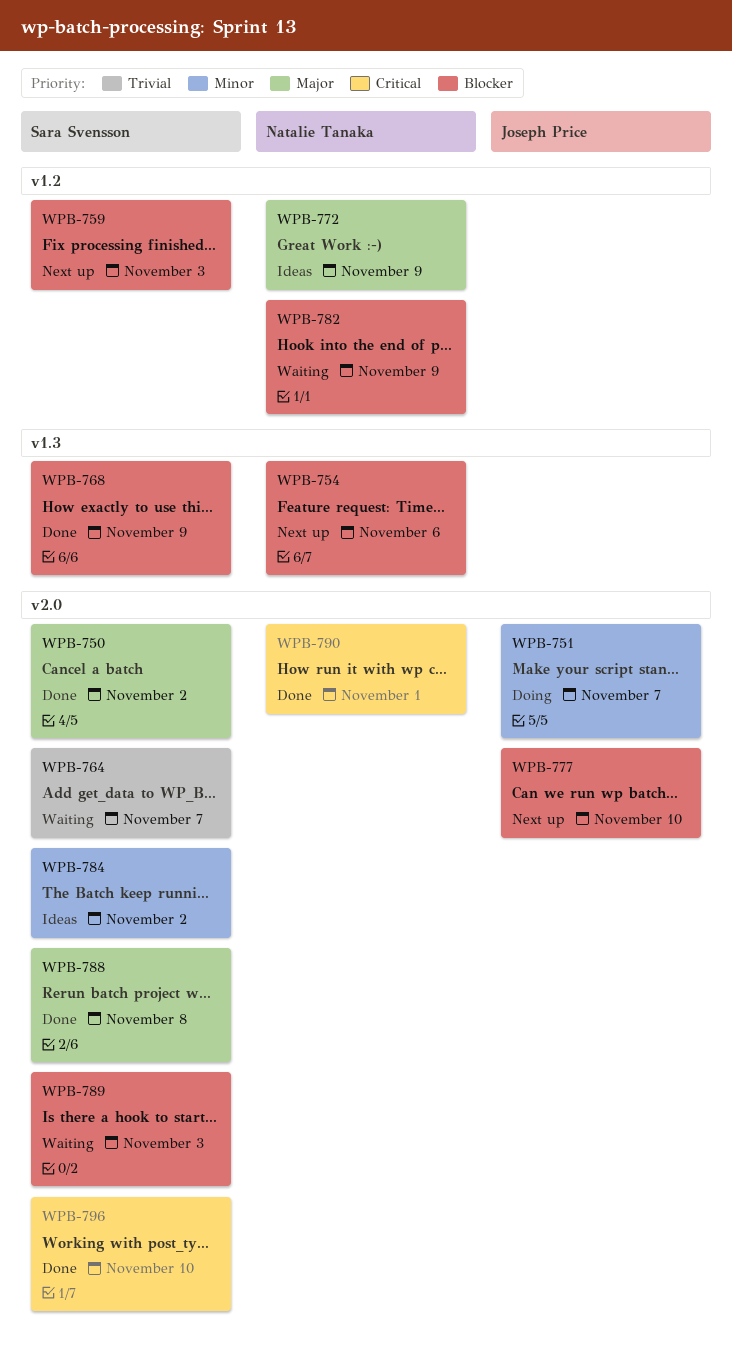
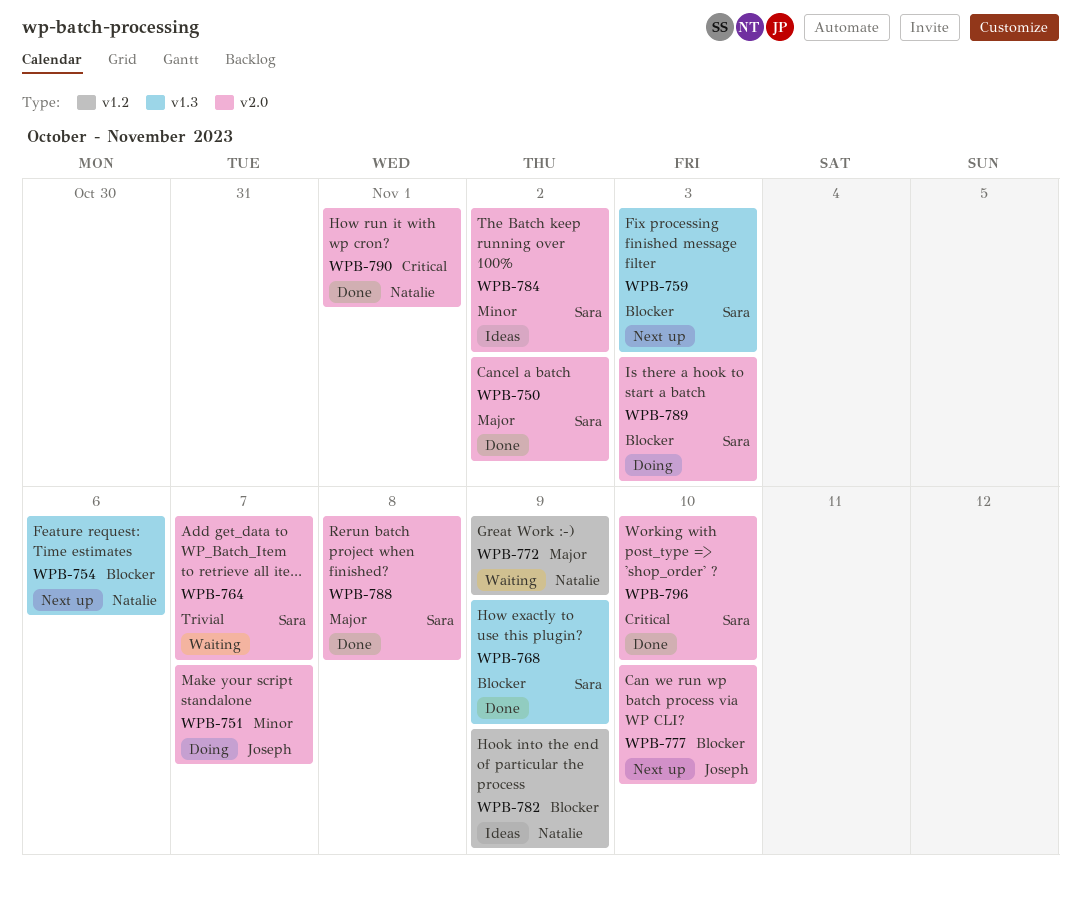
WPB-759, label: v1.2 -> v1.3
WPB-772, status: Ideas -> Waiting
WPB-782, status: Waiting -> Ideas
WPB-789, status: Waiting -> Doing

